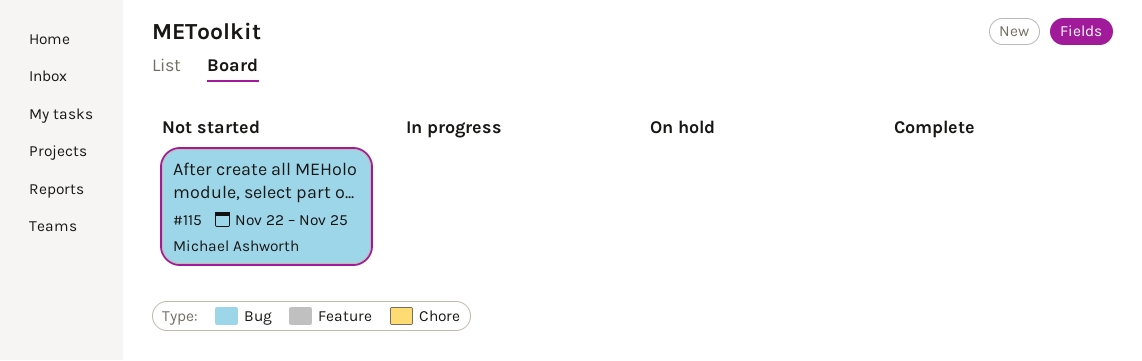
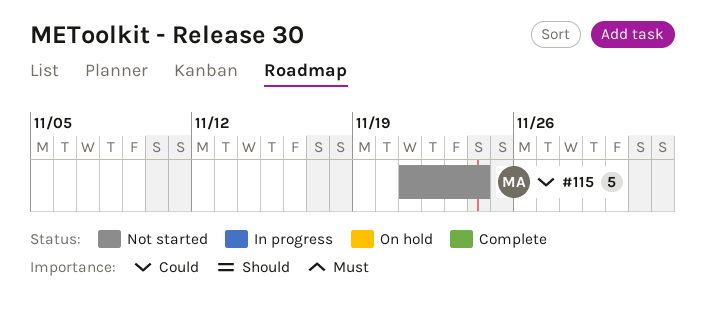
#115, start: Nov 22 -> Nov 21
#115, due: Nov 25 -> Nov 24

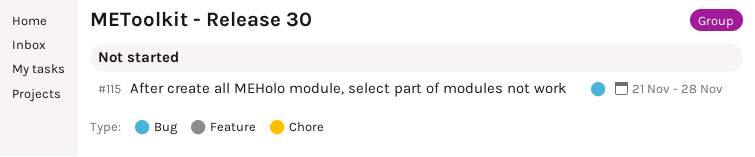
#115, due: Nov 24 -> Nov 28

